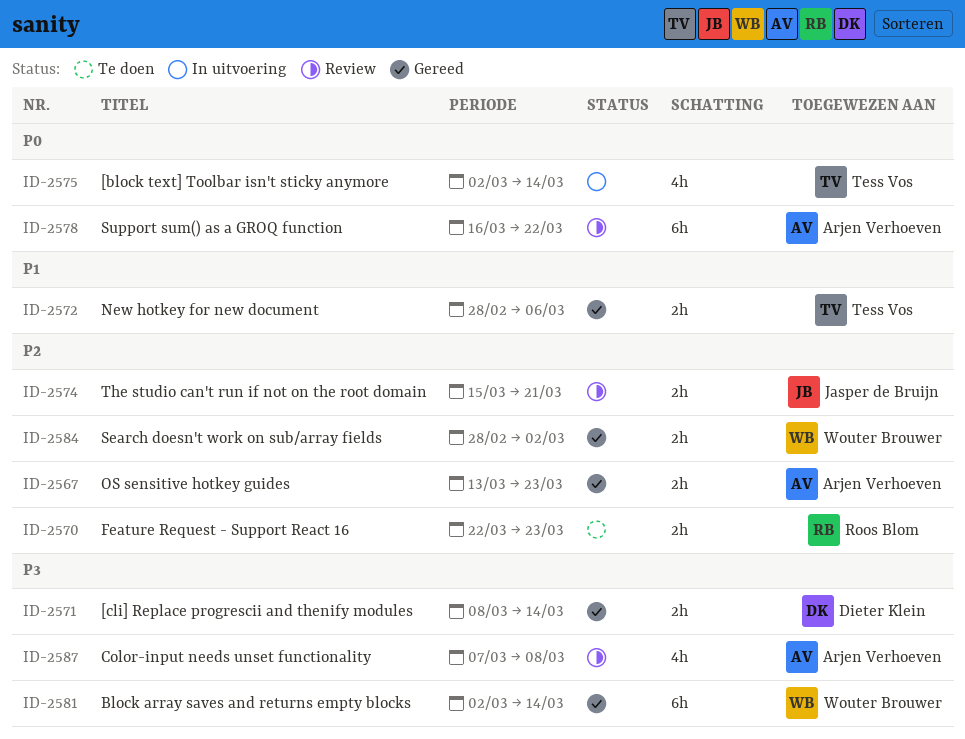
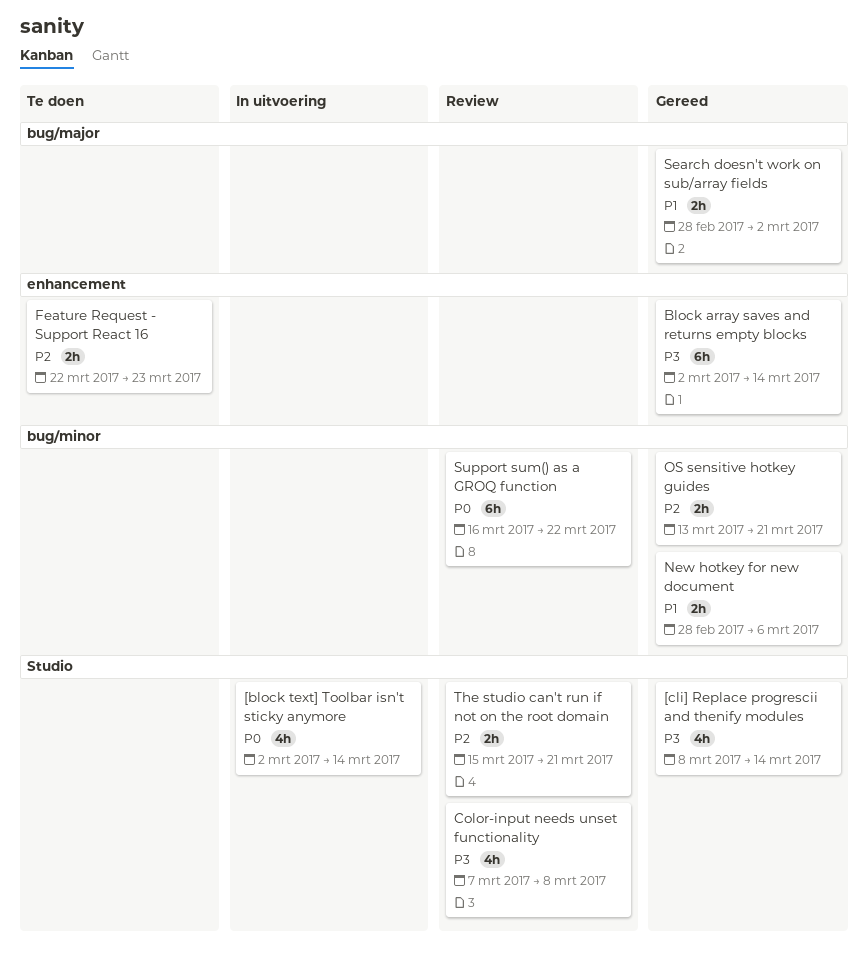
[cli] Replace progrescii and thenify modules, estimate: 2h -> 4h
OS sensitive hotkey guides, due: Mar 23 -> Mar 21
Search doesn't work on sub/array fields, priority: P2 -> P1

